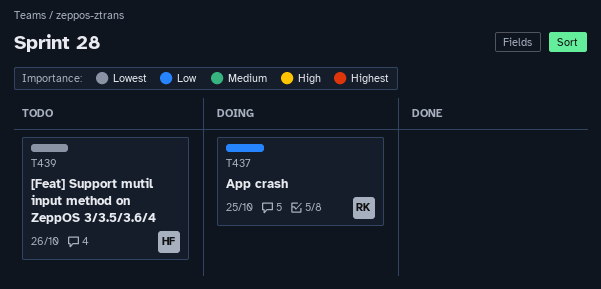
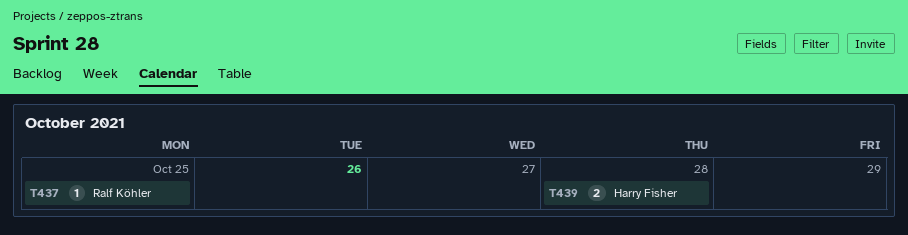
T439, due: Oct 26 -> Oct 28

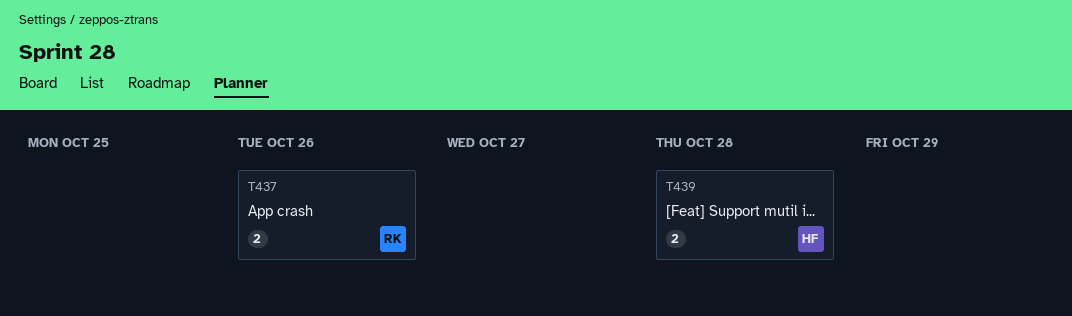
T437, estimate: 1 -> 2
T437, due: Oct 25 -> Oct 26

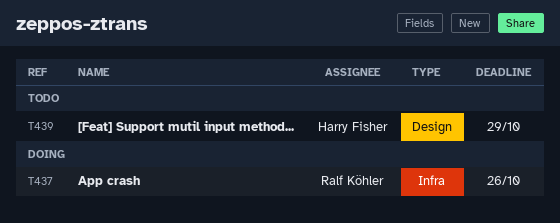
T439, due: Oct 28 -> Oct 29

